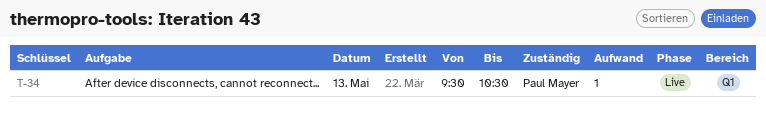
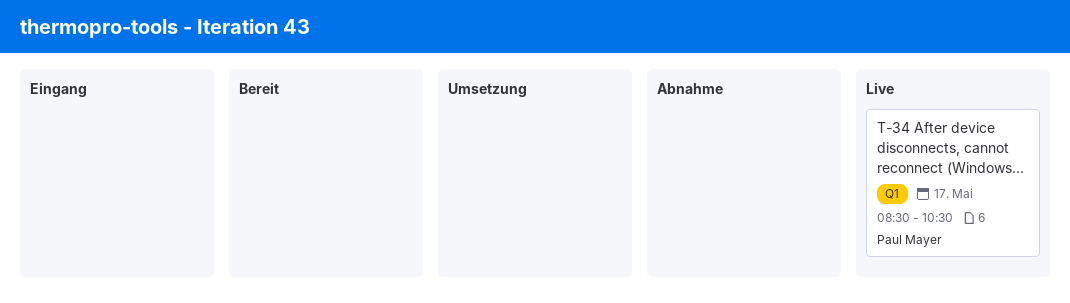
T-34, day: May 13 -> May 17
T-34, begins: 09:30 -> 08:30

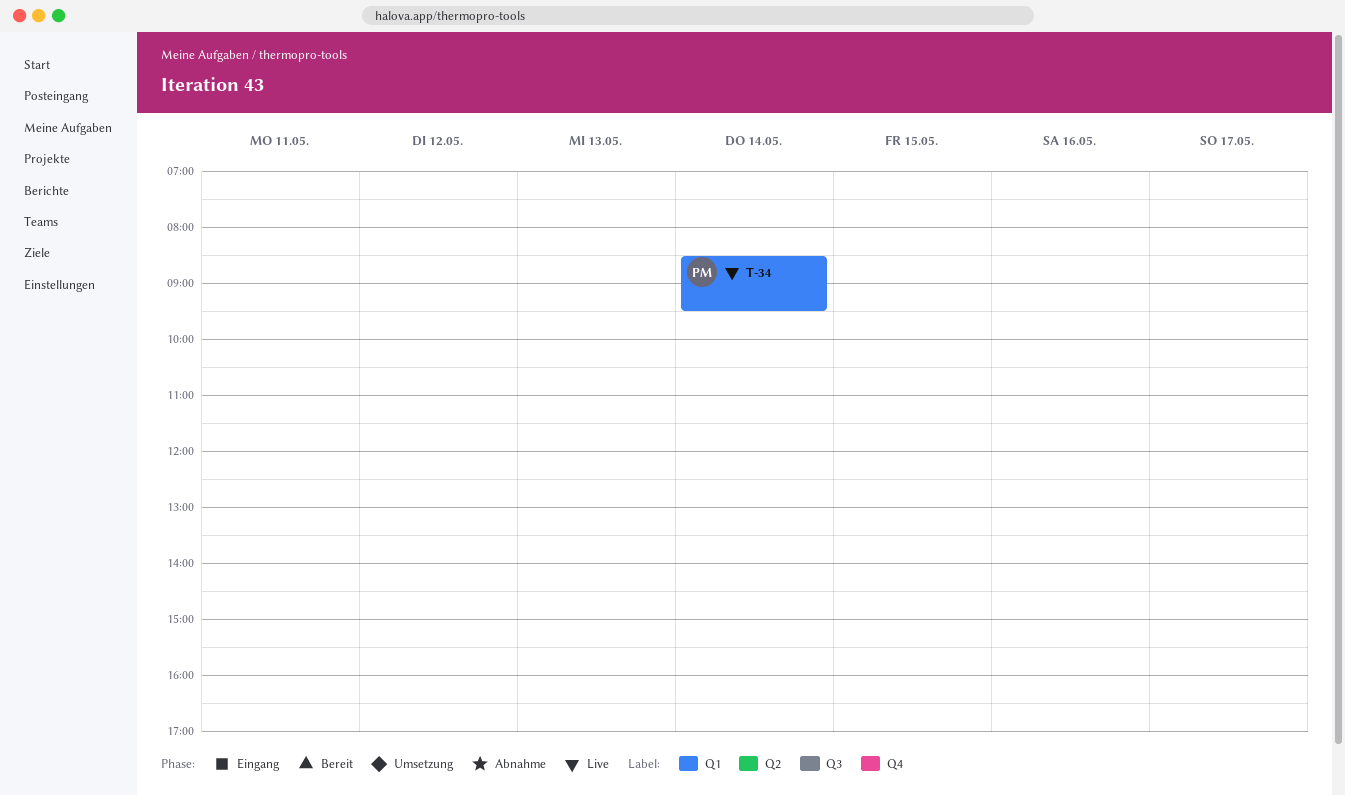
T-34, day: May 17 -> May 14
T-34, ends: 10:30 -> 09:30

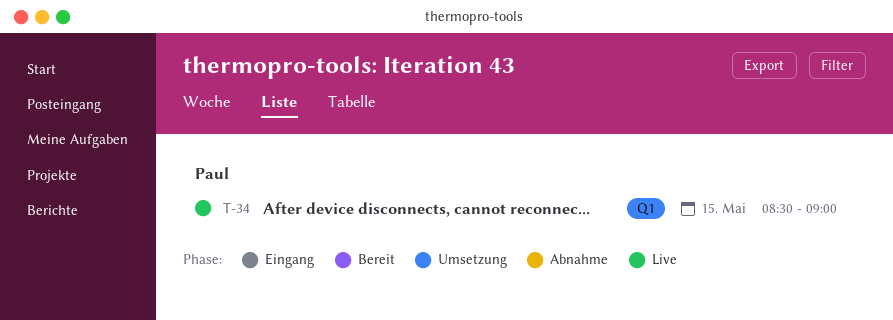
T-34, day: May 14 -> May 15
T-34, ends: 09:30 -> 09:00

